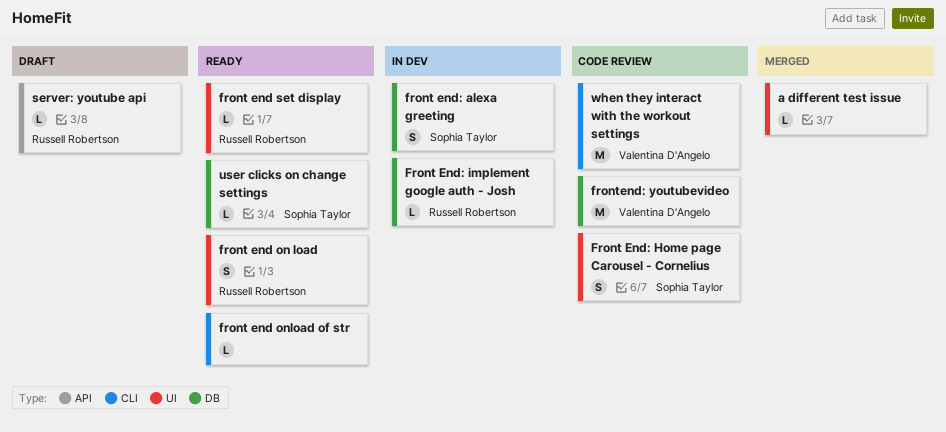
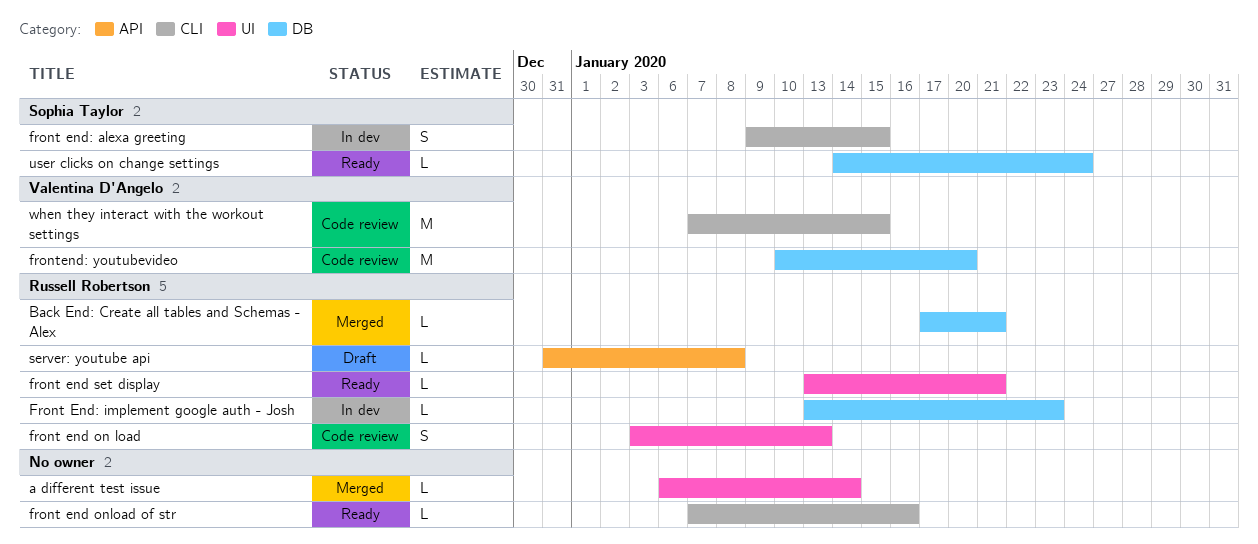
Back End: Create all tables and Schemas - Alex: none -> present
front end on load, status: Ready -> Code review
front end: alexa greeting, label: DB -> CLI
Front End: Home page Carousel - Cornelius: present -> none

